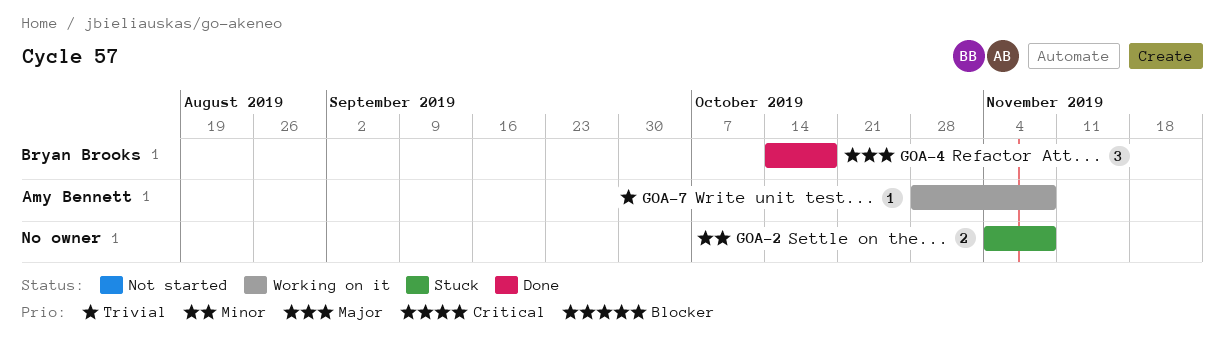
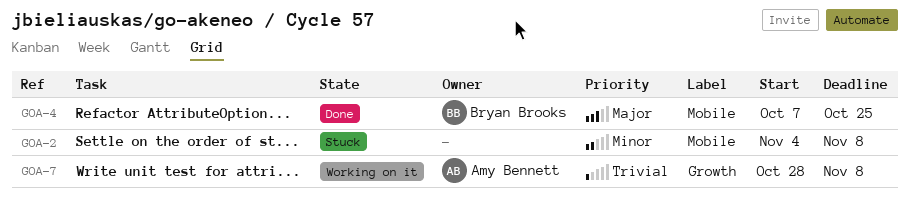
GOA-4, start: Oct 14 -> Oct 7
GOA-4, due: Oct 18 -> Oct 25

